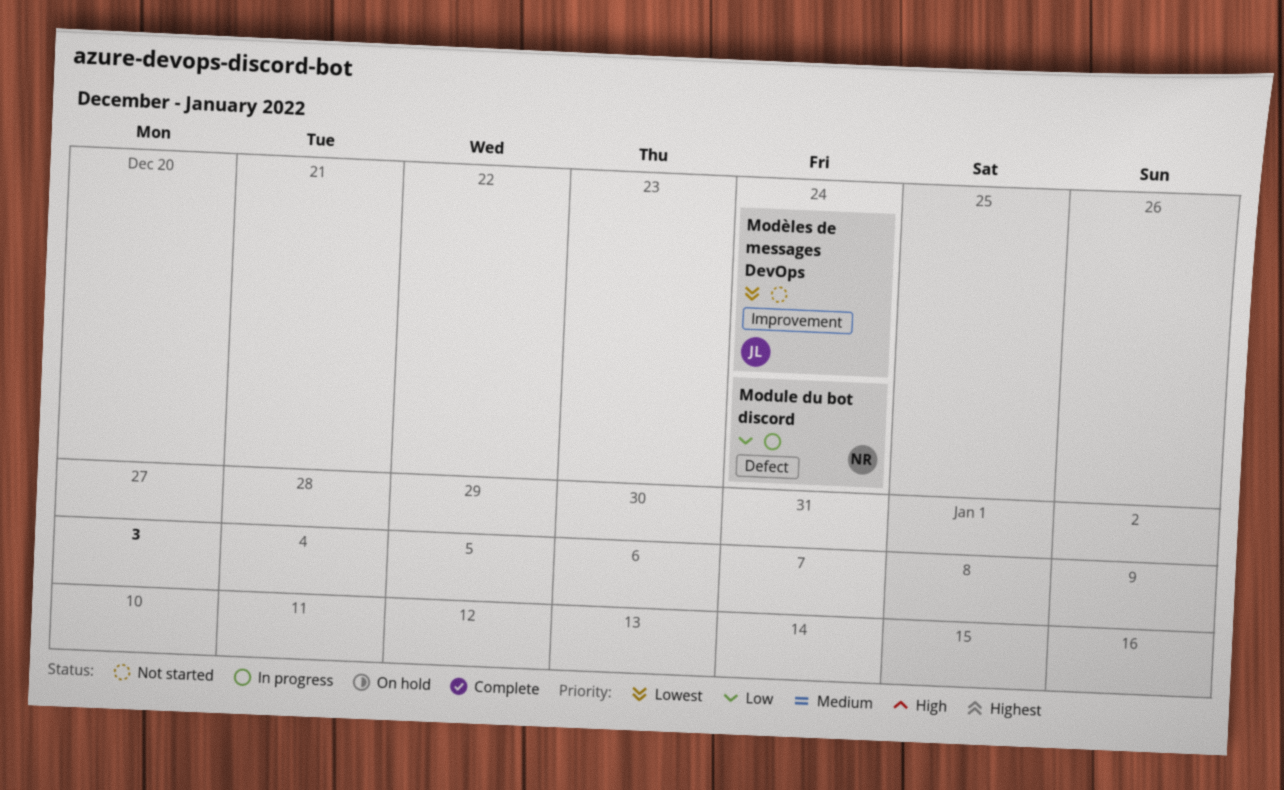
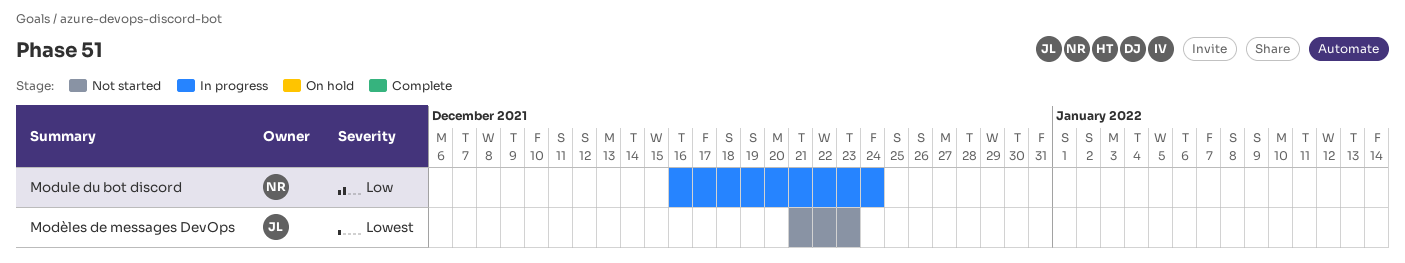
Modèles de messages DevOps, due: Dec 24 -> Dec 23

